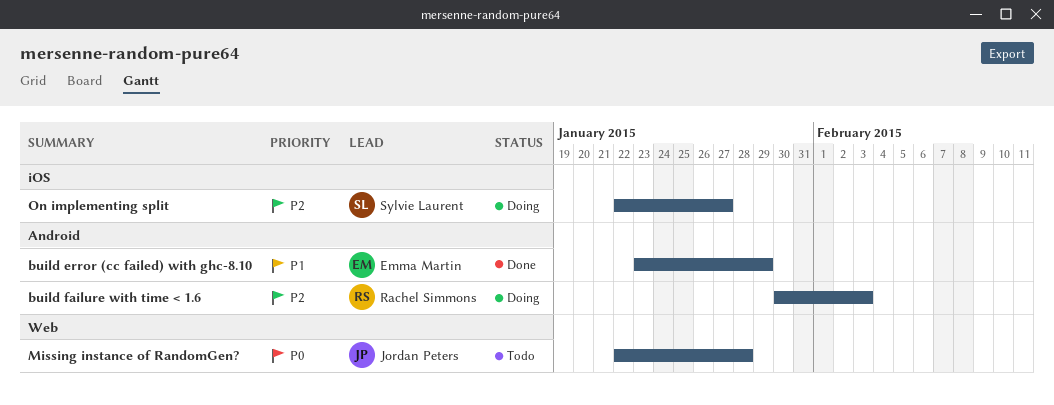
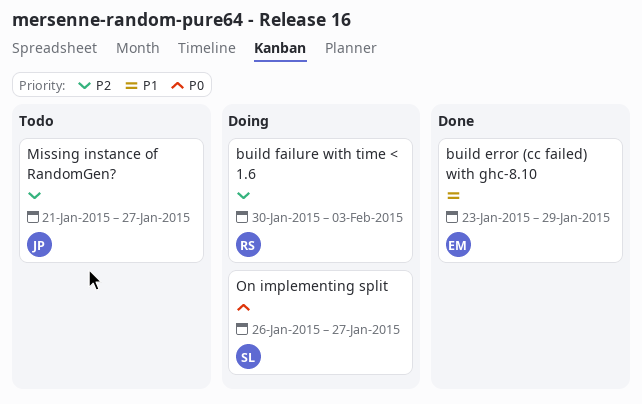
Missing instance of RandomGen?, priority: P0 -> P2
Missing instance of RandomGen?, start: Jan 22 -> Jan 21
Missing instance of RandomGen?, due: Jan 28 -> Jan 27
On implementing split, priority: P2 -> P0
On implementing split, start: Jan 22 -> Jan 26

